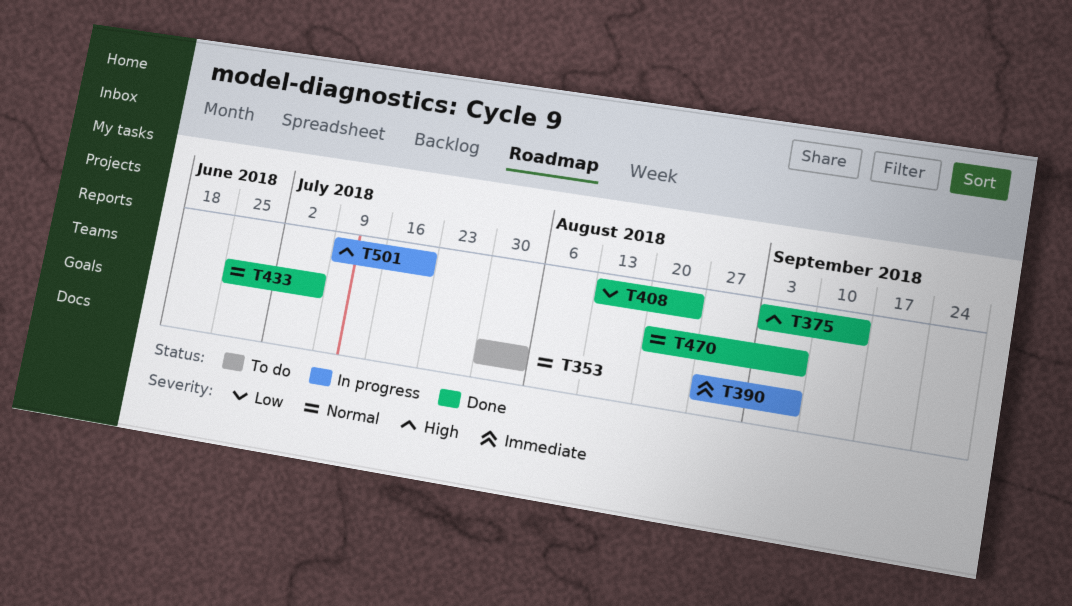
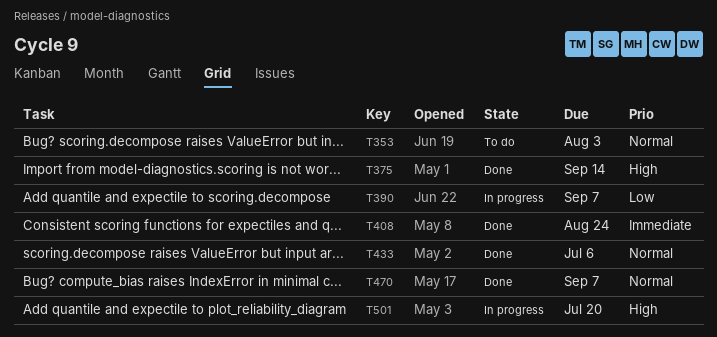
T390, priority: Immediate -> Low
T408, priority: Low -> Immediate

